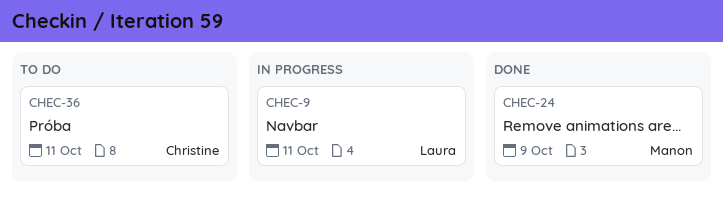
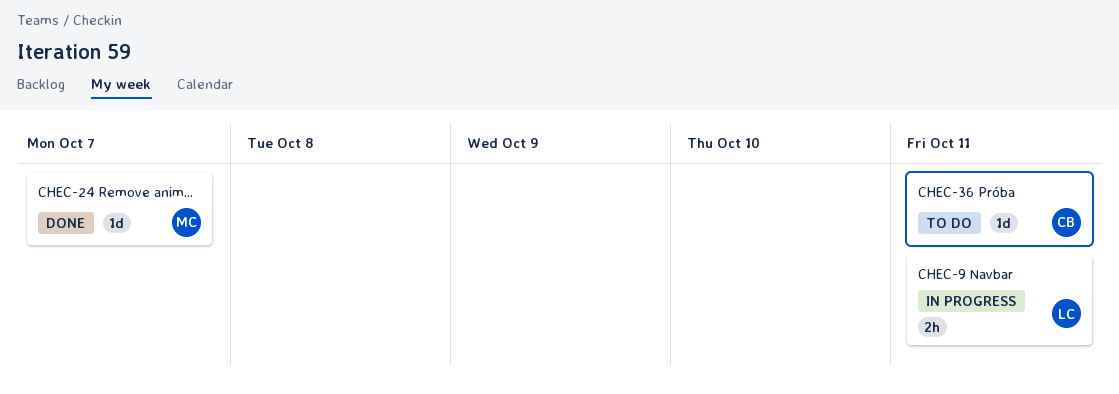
CHEC-24, due: Oct 9 -> Oct 7

